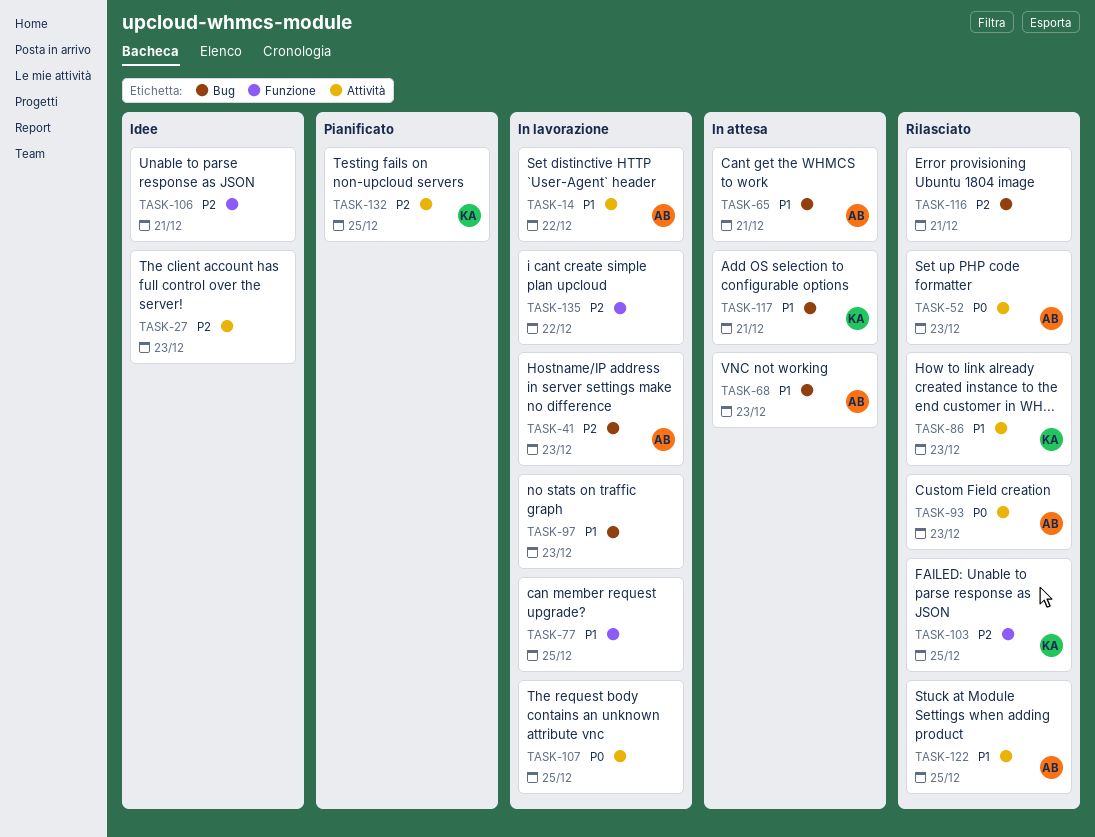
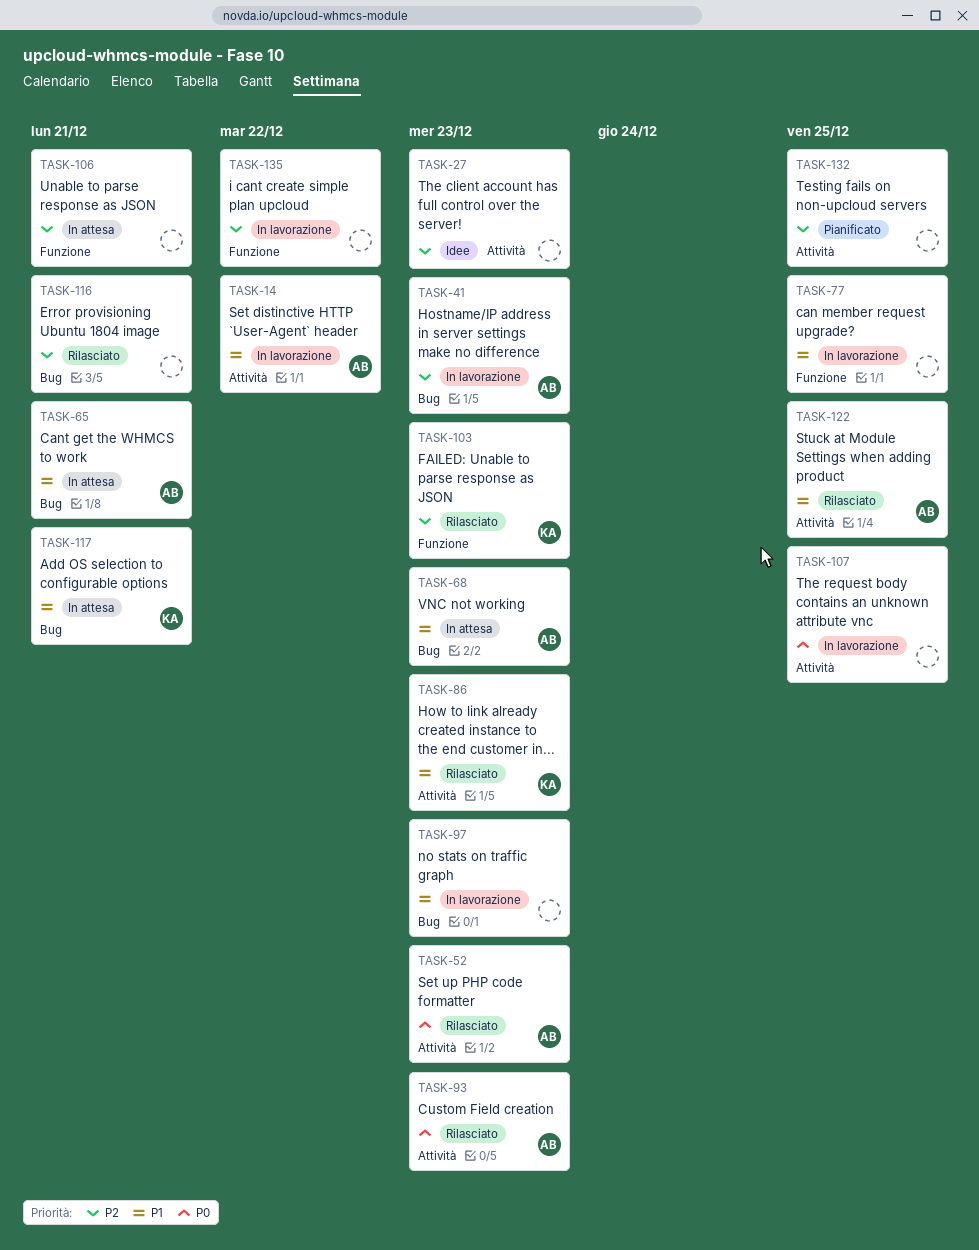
TASK-103, due: Dec 25 -> Dec 23
TASK-106, status: Idee -> In attesa
TASK-132, owner: KA -> none

